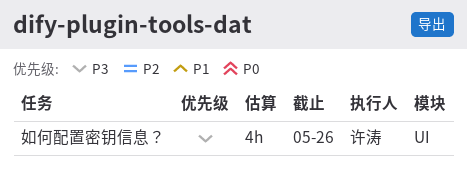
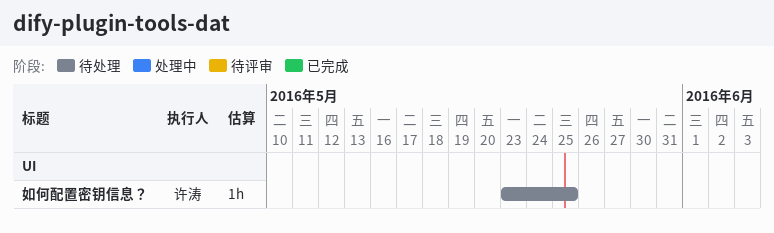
如何配置密钥信息？, estimate: 4h -> 1h
如何配置密钥信息？, due: May 26 -> May 25

